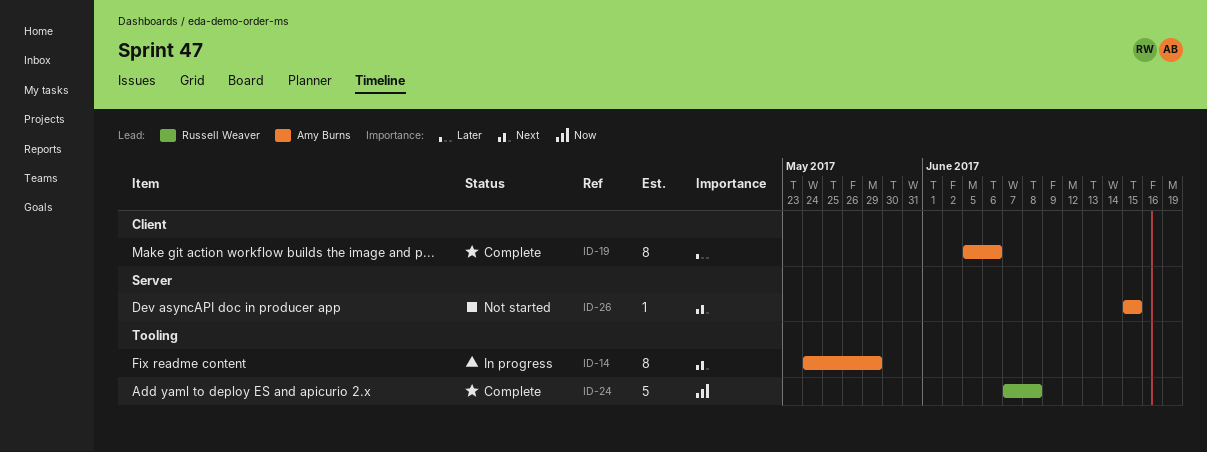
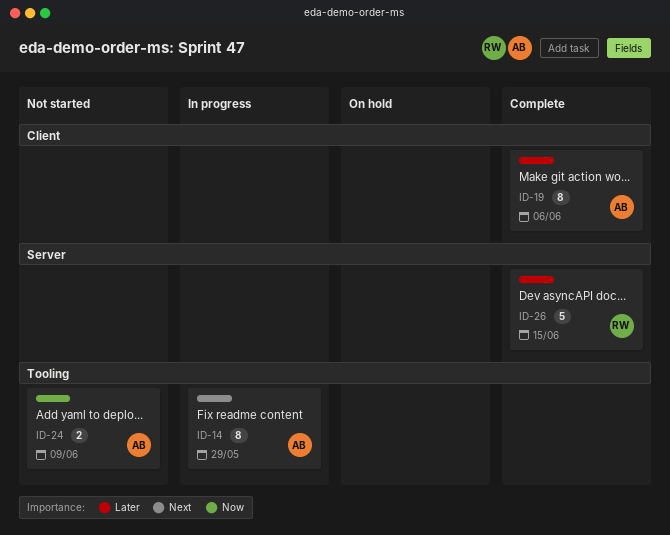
ID-24, status: Complete -> Not started
ID-24, owner: Russell Weaver -> Amy Burns
ID-24, estimate: 5 -> 2
ID-24, due: Jun 8 -> Jun 9
ID-26, status: Not started -> Complete
ID-26, owner: Amy Burns -> Russell Weaver
ID-26, priority: Next -> Later
ID-26, estimate: 1 -> 5

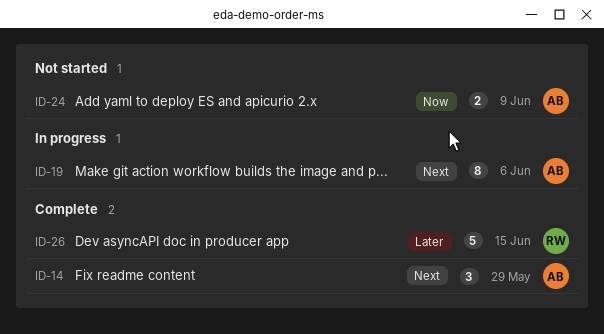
ID-14, status: In progress -> Complete
ID-14, estimate: 8 -> 3
ID-19, status: Complete -> In progress
ID-19, priority: Later -> Next

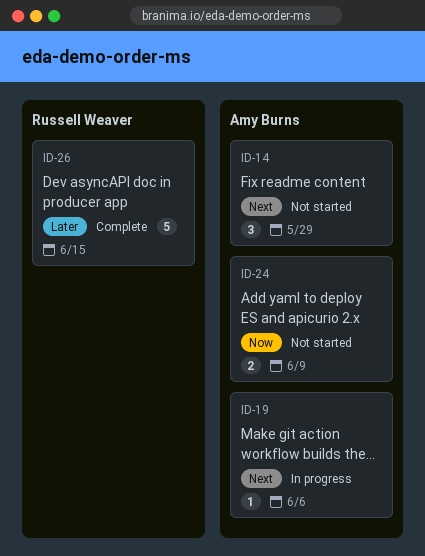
ID-14, status: Complete -> Not started
ID-19, estimate: 8 -> 1

